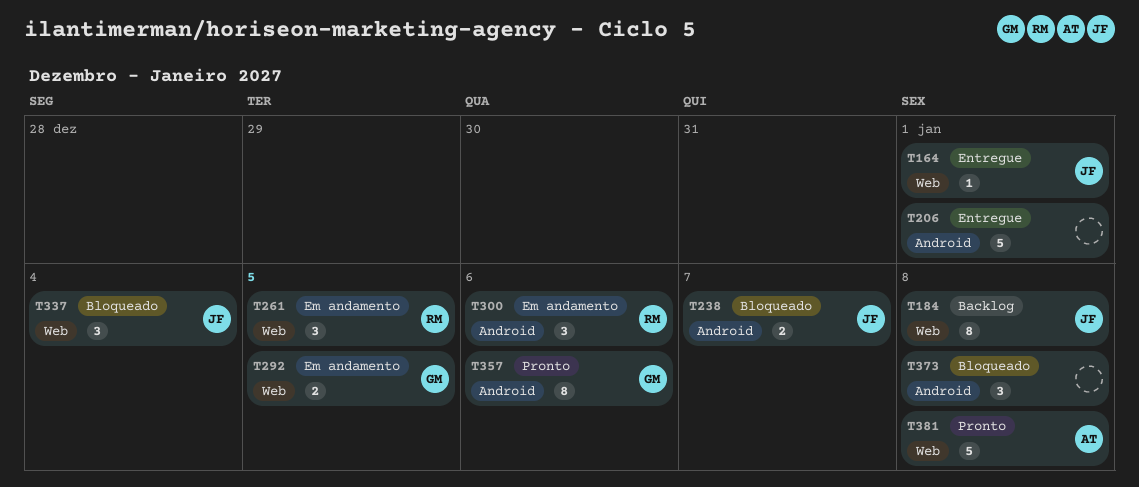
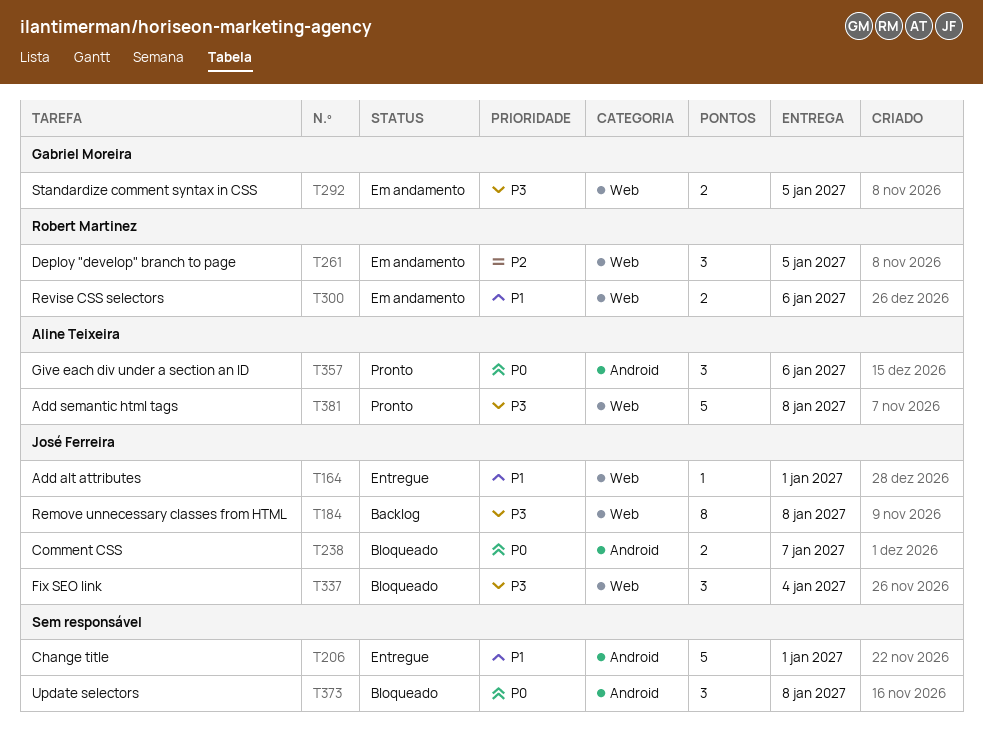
T300, label: Android -> Web
T300, estimate: 3 -> 2
T357, owner: Gabriel Moreira -> Aline Teixeira
T357, estimate: 8 -> 3

